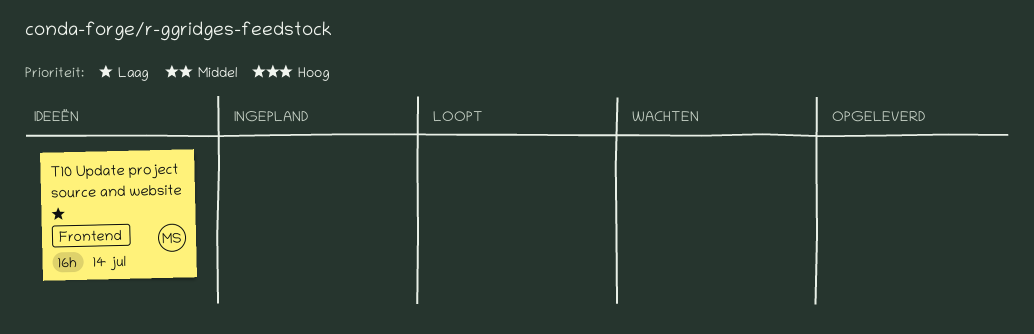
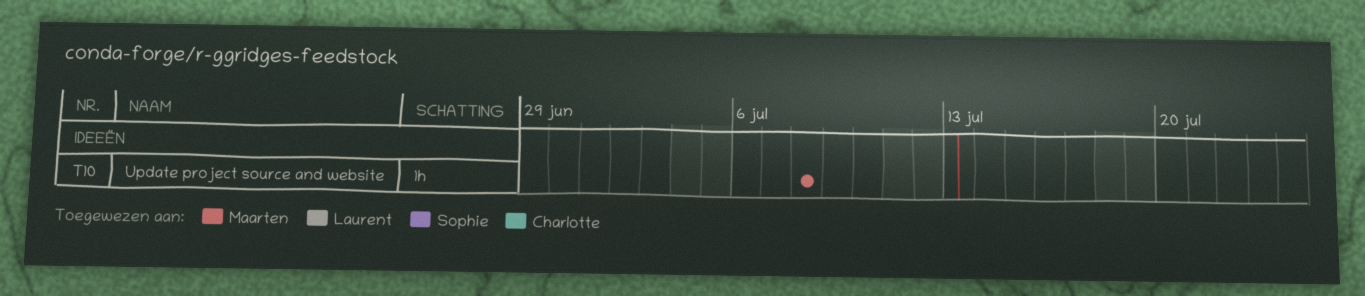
T10, estimate: 16h -> 1h
T10, due: Jul 14 -> Jul 8

